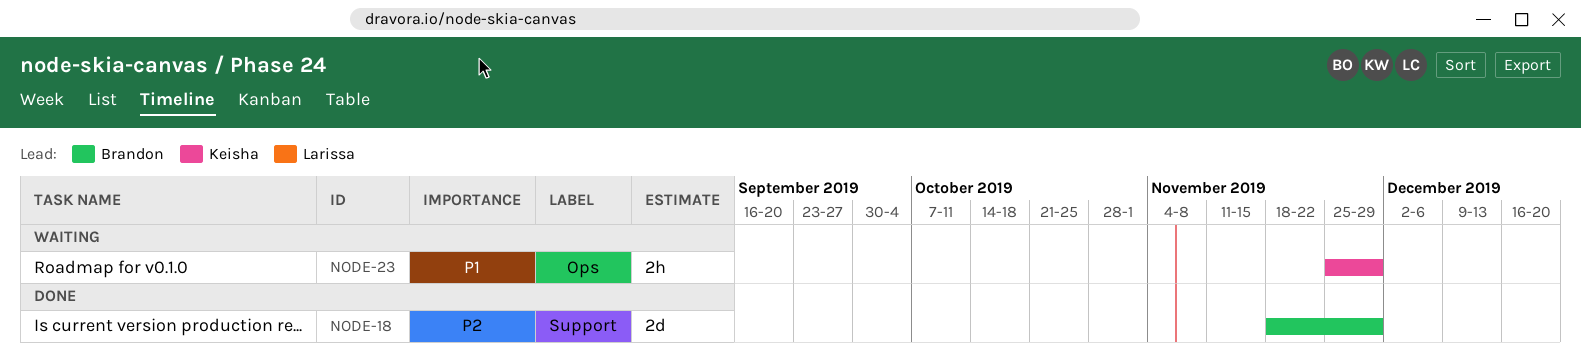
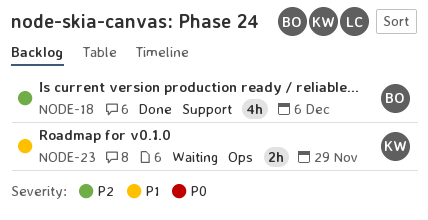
NODE-18, estimate: 2d -> 4h
NODE-18, due: Nov 29 -> Dec 6

